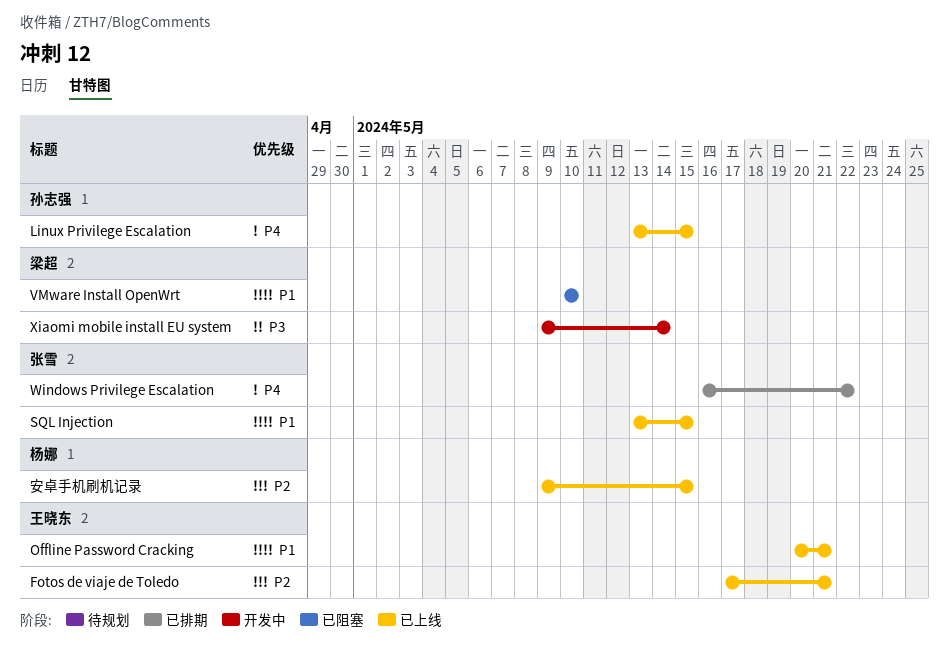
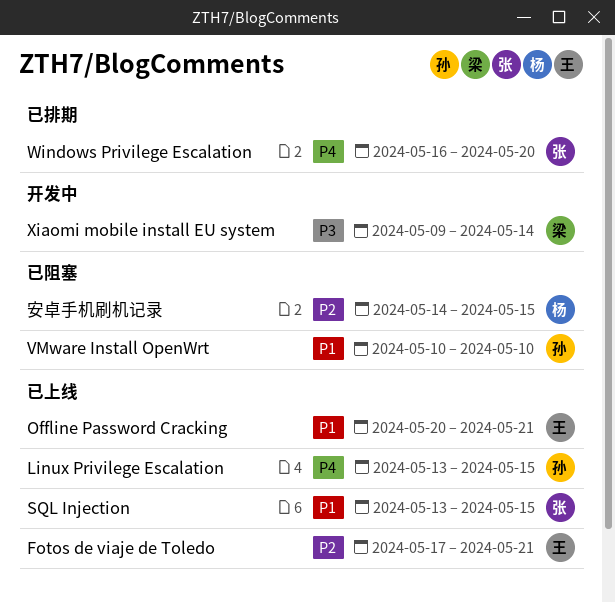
VMware Install OpenWrt, owner: 梁超 -> 孙志强
Windows Privilege Escalation, due: May 22 -> May 20
安卓手机刷机记录, status: 已上线 -> 已阻塞
安卓手机刷机记录, start: May 9 -> May 14

